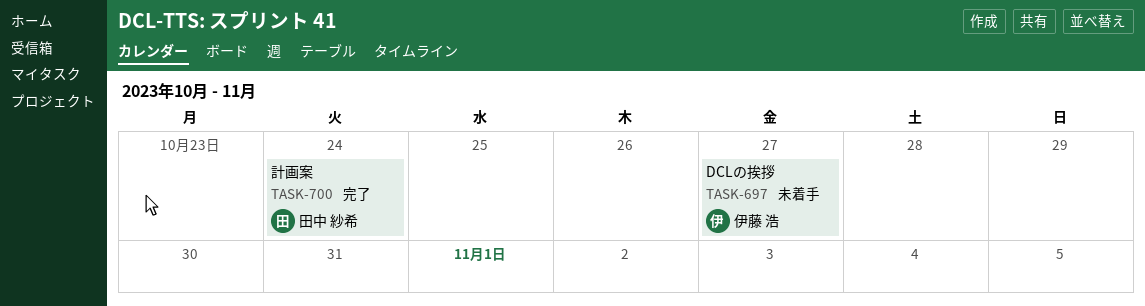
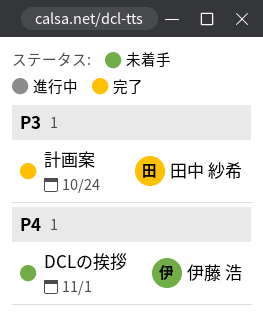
DCLの挨拶, due: Oct 27 -> Nov 1

